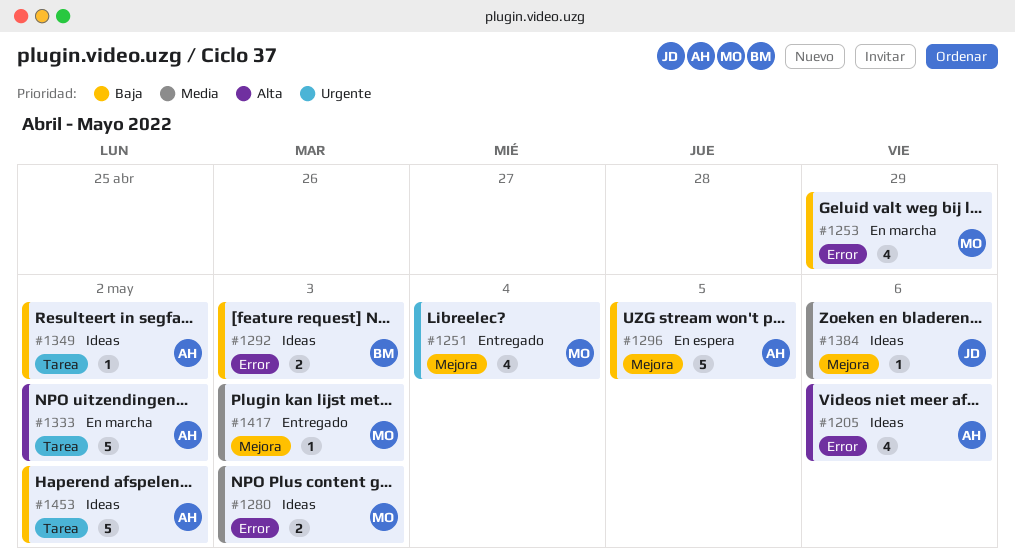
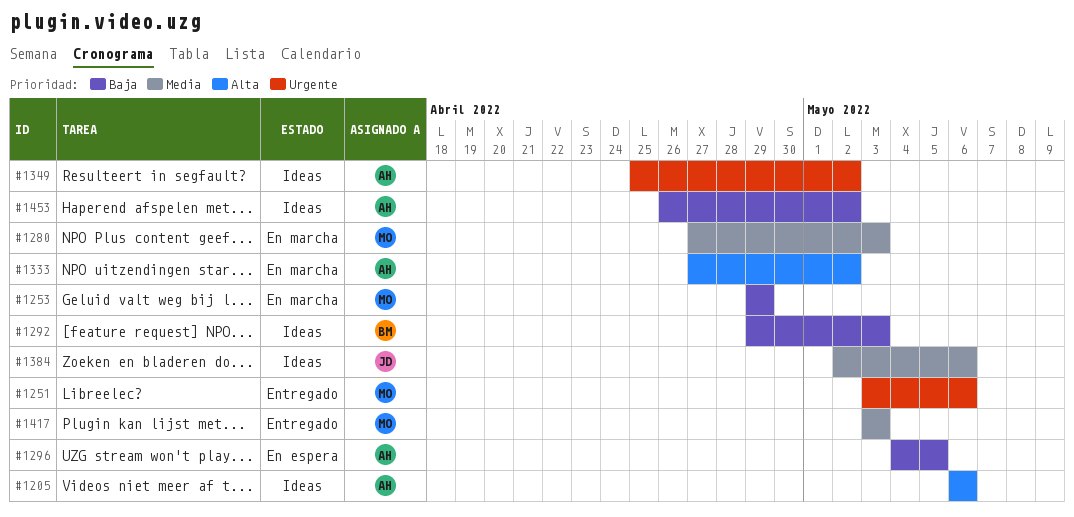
#1251, due: May 4 -> May 6
#1280, status: Ideas -> En marcha
#1349, priority: Baja -> Urgente

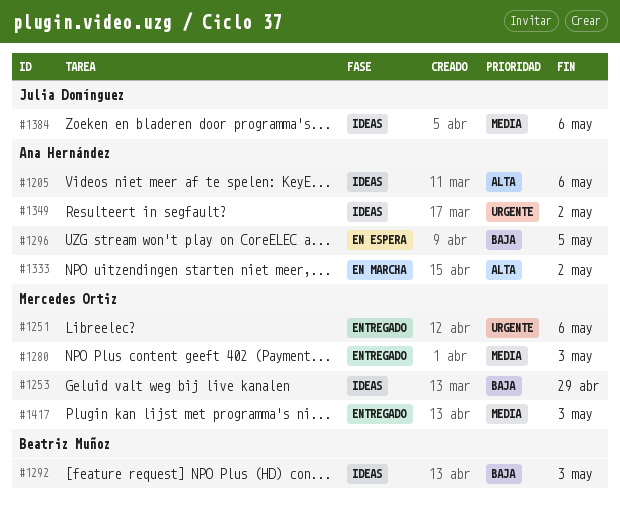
#1253, status: En marcha -> Ideas
#1280, status: En marcha -> Entregado
#1453: present -> none

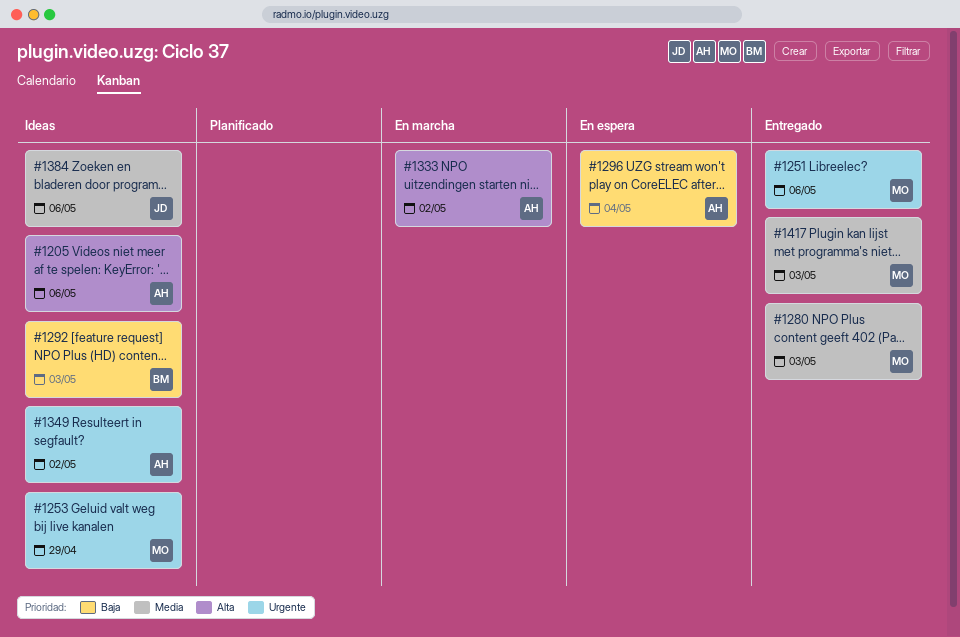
#1253, priority: Baja -> Urgente
#1296, due: May 5 -> May 4

